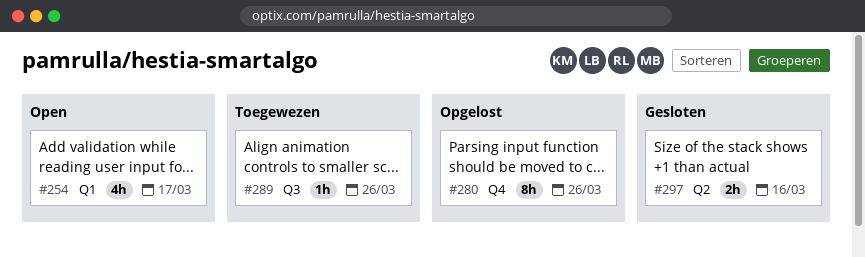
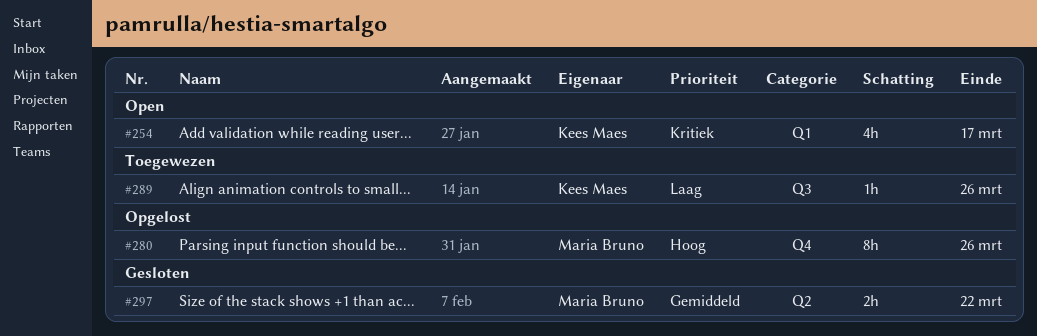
#297, due: Mar 16 -> Mar 22

